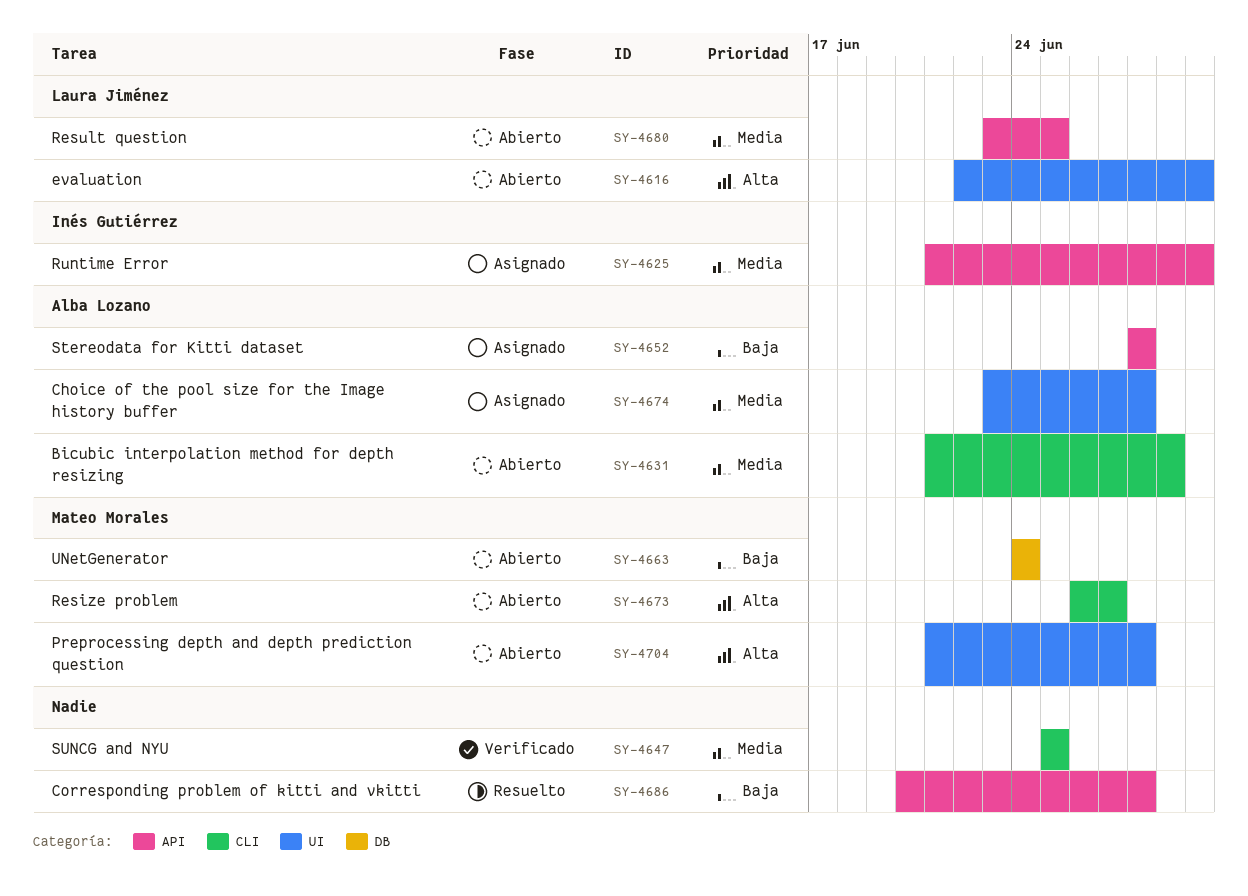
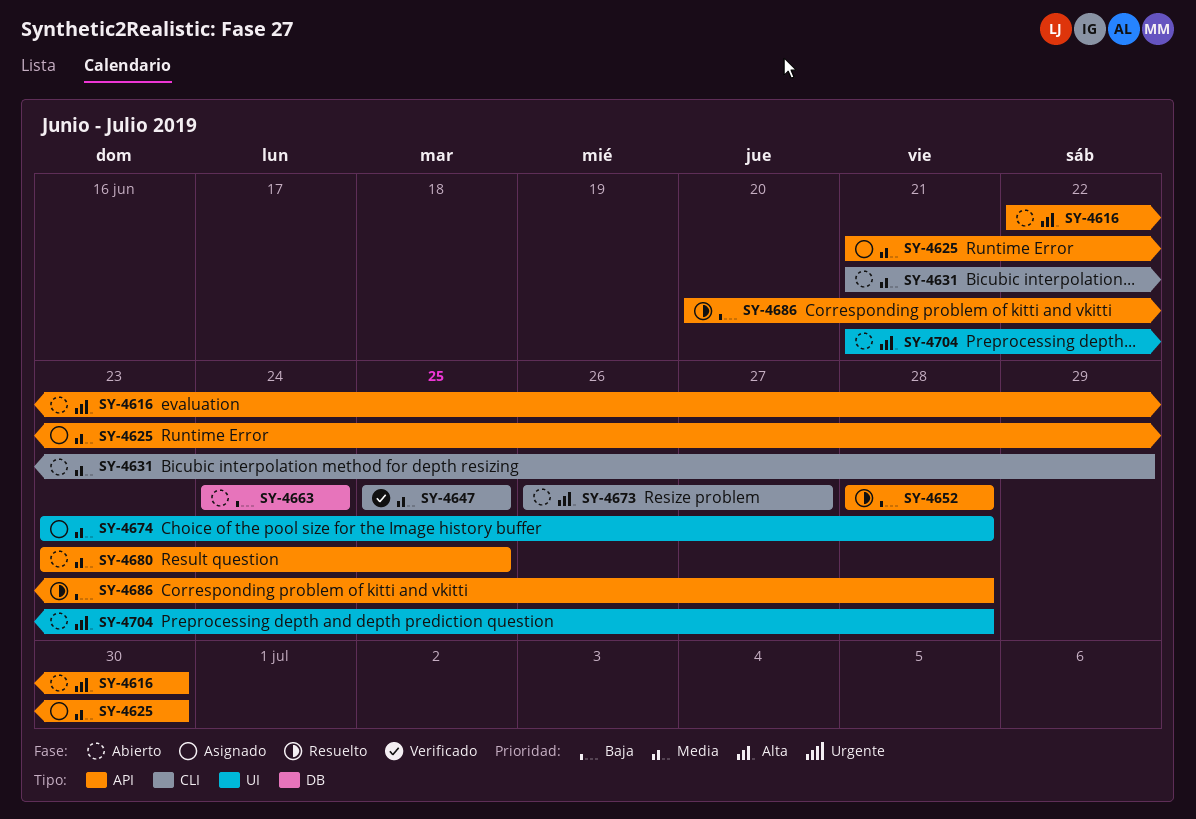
SY-4616, label: UI -> API
SY-4652, status: Asignado -> Resuelto

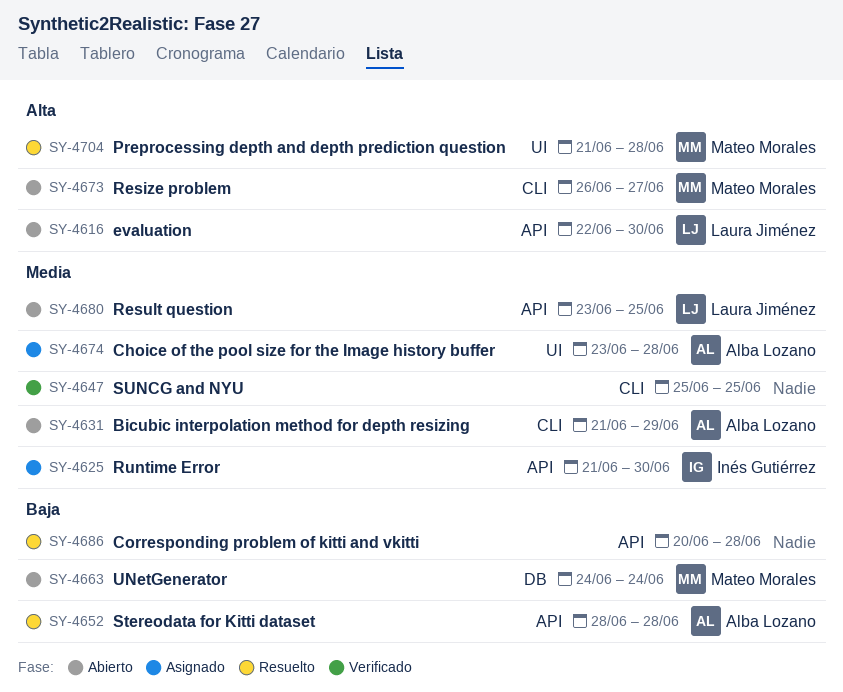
SY-4704, status: Abierto -> Resuelto

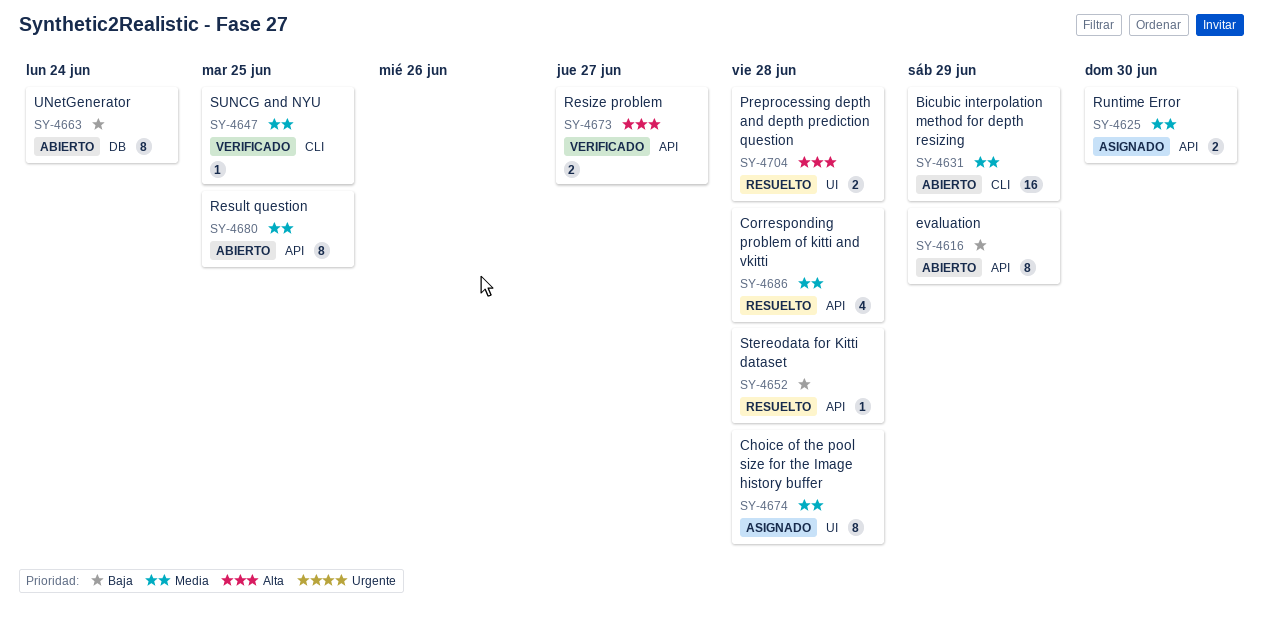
SY-4616, priority: Alta -> Baja
SY-4616, due: Jun 30 -> Jun 29
SY-4673, status: Abierto -> Verificado
SY-4673, label: CLI -> API
SY-4686, priority: Baja -> Media

